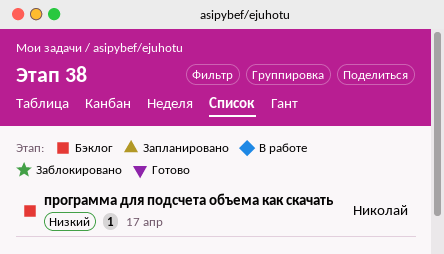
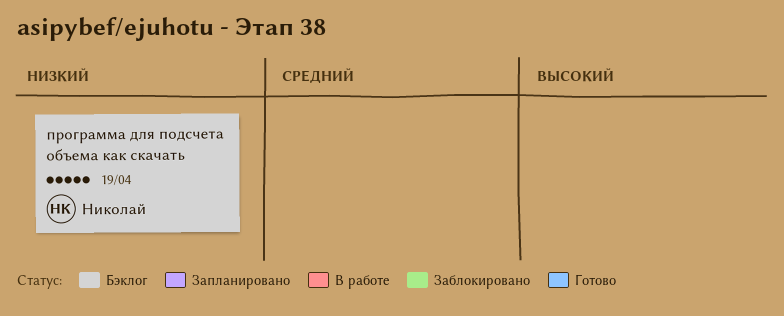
программа для подсчета объема как скачать, estimate: 1 -> 5
программа для подсчета объема как скачать, due: Apr 17 -> Apr 19

